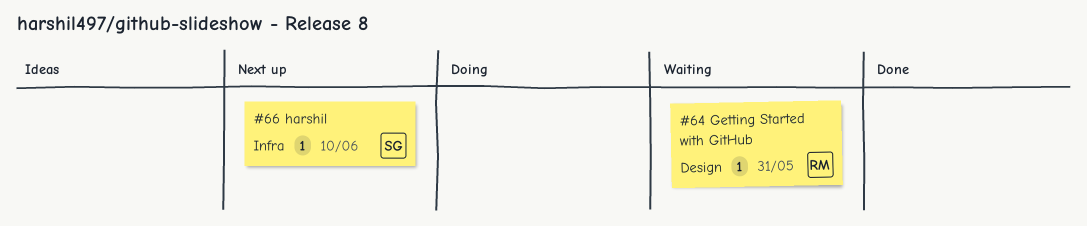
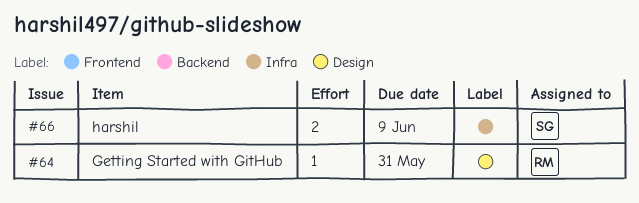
#66, estimate: 1 -> 2
#66, due: Jun 10 -> Jun 9

